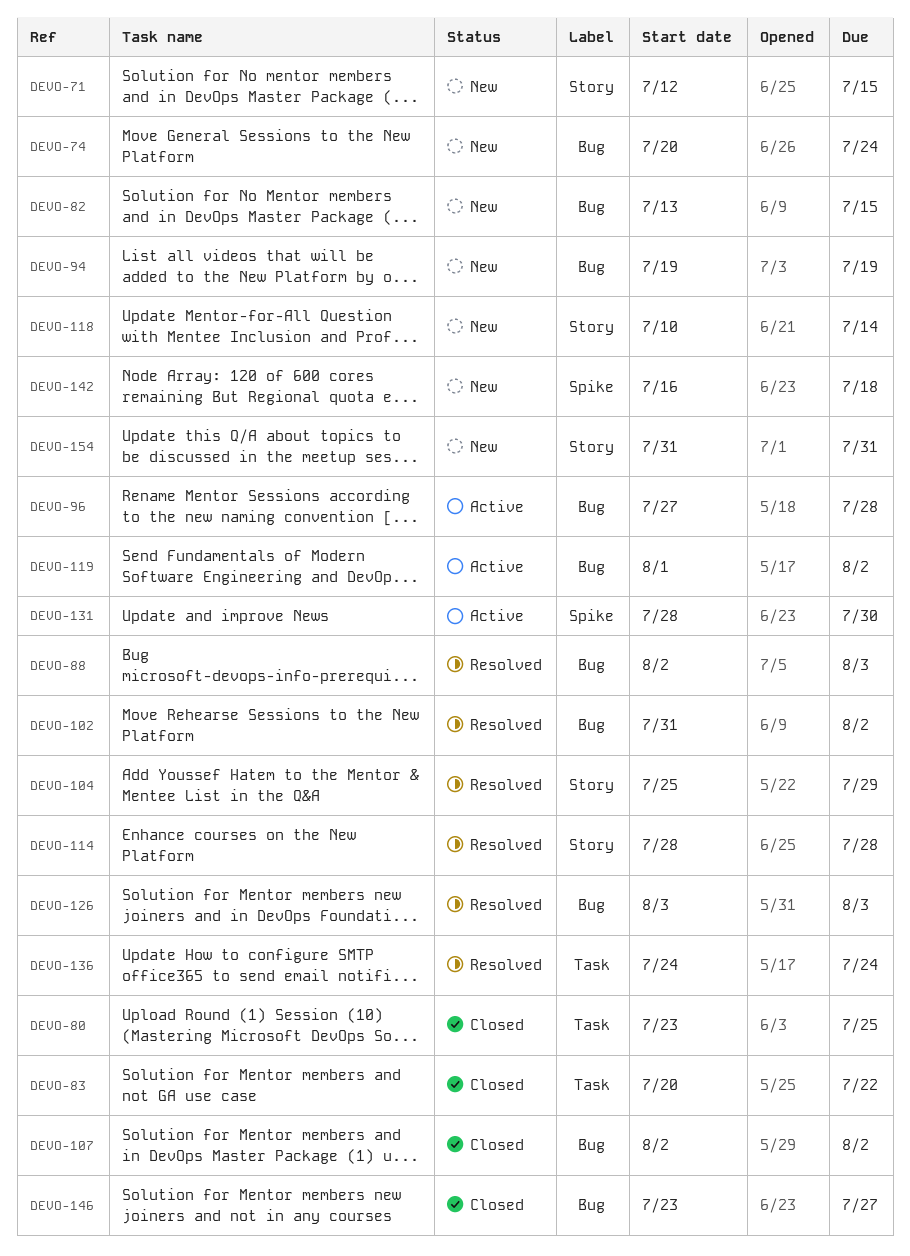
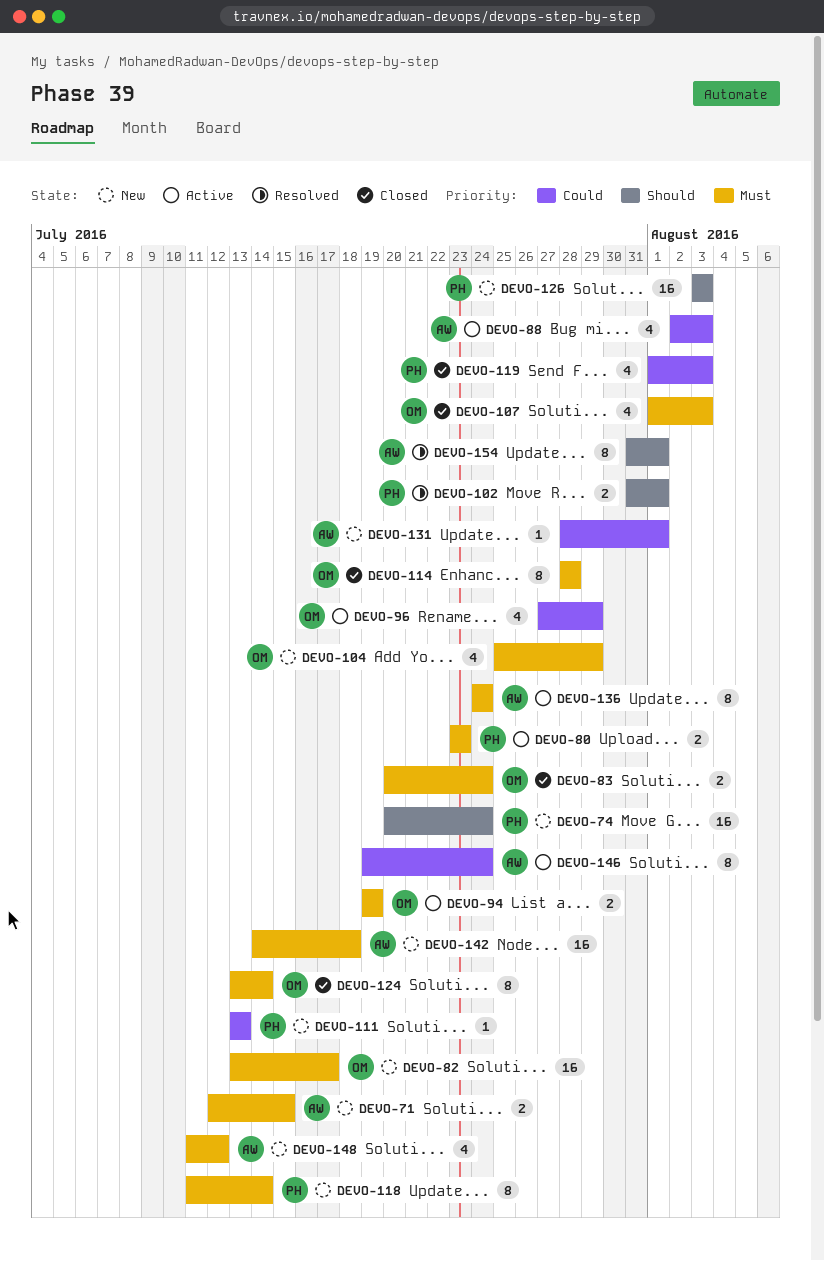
DEVO-80, status: Closed -> Active
DEVO-80, due: Jul 25 -> Jul 23
DEVO-82, due: Jul 15 -> Jul 17
DEVO-83, due: Jul 22 -> Jul 24
DEVO-88, status: Resolved -> Active
DEVO-94, status: New -> Active
DEVO-96, due: Jul 28 -> Jul 29
DEVO-102, due: Aug 2 -> Aug 1
DEVO-104, status: Resolved -> New
DEVO-107, start: Aug 2 -> Aug 1
DEVO-107, due: Aug 2 -> Aug 3
DEVO-111: none -> present
DEVO-114, status: Resolved -> Closed
DEVO-118, start: Jul 10 -> Jul 11
DEVO-119, status: Active -> Closed
DEVO-119, due: Aug 2 -> Aug 3
DEVO-124: none -> present
DEVO-126, status: Resolved -> New
DEVO-131, status: Active -> New
DEVO-131, due: Jul 30 -> Aug 1
DEVO-136, status: Resolved -> Active
DEVO-142, start: Jul 16 -> Jul 14
DEVO-146, status: Closed -> Active
DEVO-146, start: Jul 23 -> Jul 19
DEVO-146, due: Jul 27 -> Jul 24
DEVO-148: none -> present
DEVO-154, status: New -> Resolved
DEVO-154, due: Jul 31 -> Aug 1

